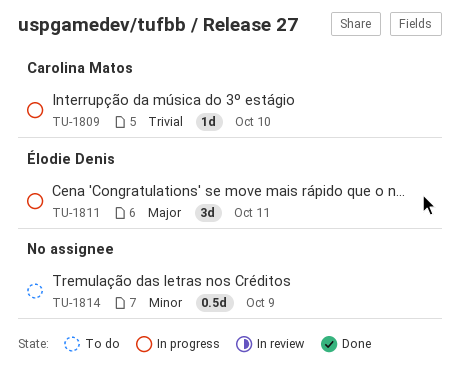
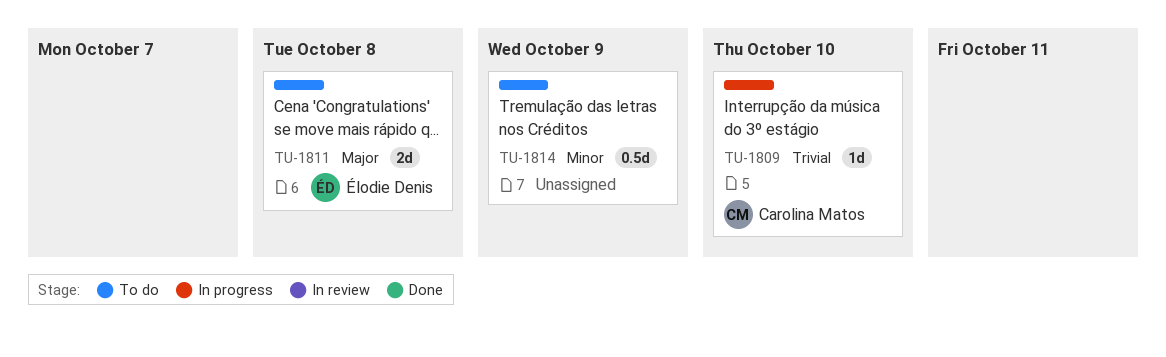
TU-1811, status: In progress -> To do
TU-1811, estimate: 3d -> 2d
TU-1811, due: Oct 11 -> Oct 8

